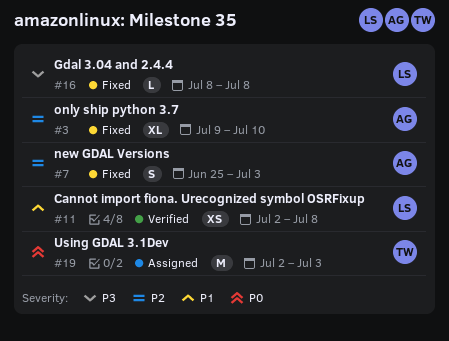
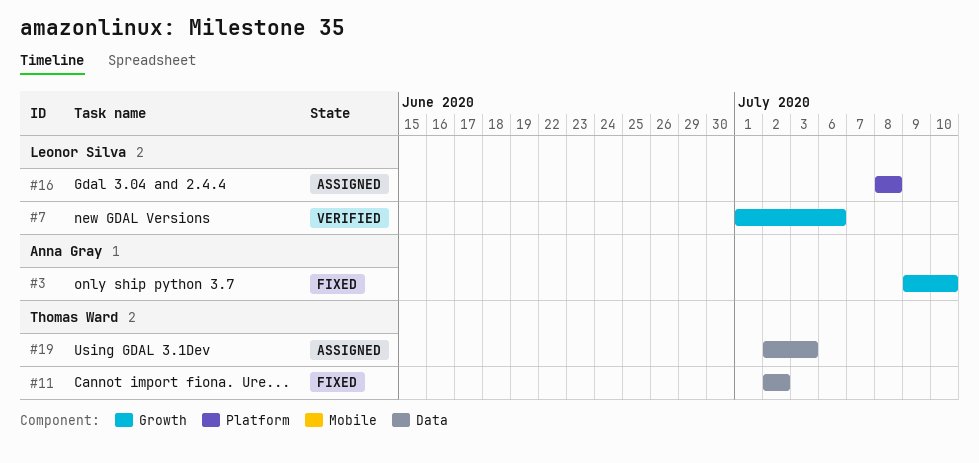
#7, status: Fixed -> Verified
#7, owner: Anna Gray -> Leonor Silva
#7, start: Jun 25 -> Jul 1
#7, due: Jul 3 -> Jul 6
#11, status: Verified -> Fixed
#11, owner: Leonor Silva -> Thomas Ward
#11, due: Jul 8 -> Jul 2
#16, status: Fixed -> Assigned

